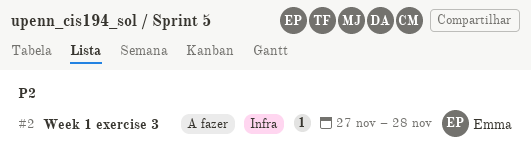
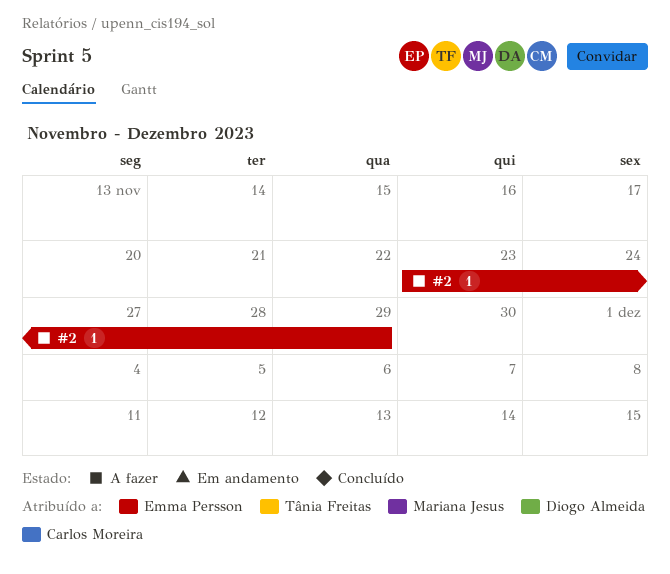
#2, start: Nov 27 -> Nov 23
#2, due: Nov 28 -> Nov 29

